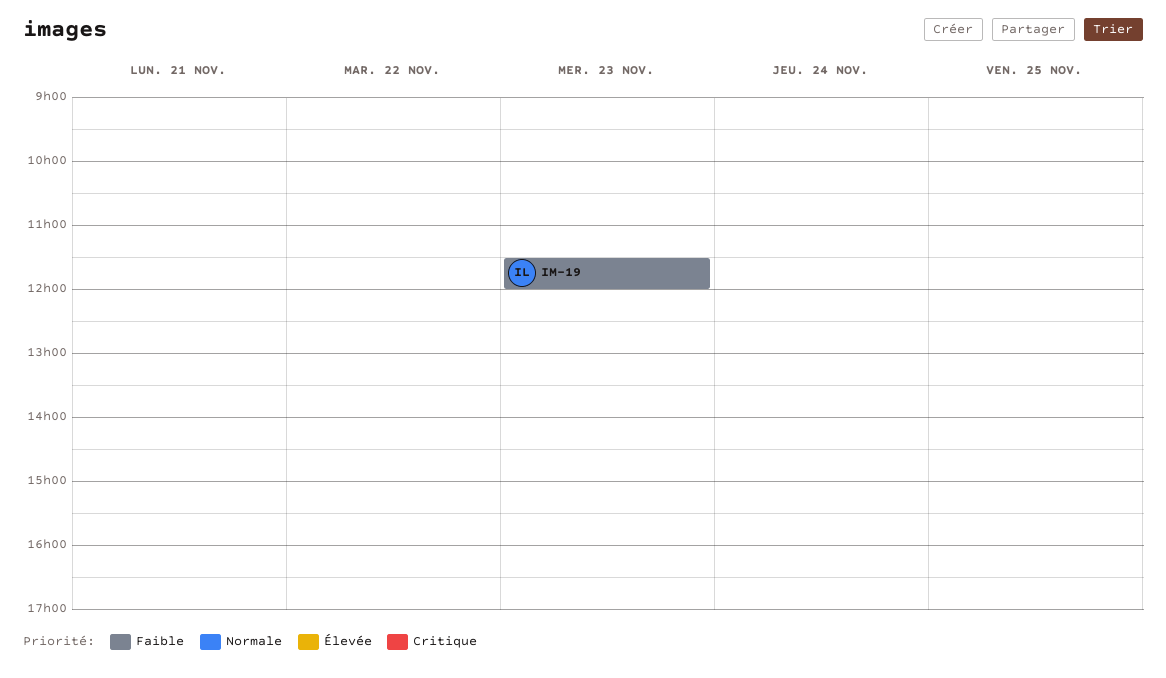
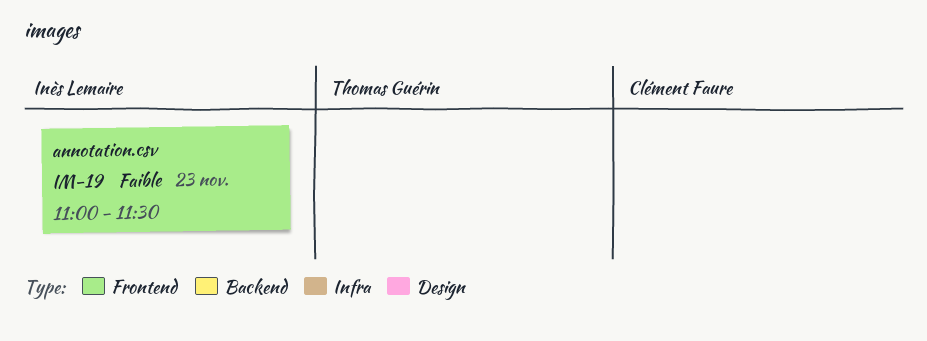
IM-19, begins: 11:30 -> 11:00
IM-19, ends: 12:00 -> 11:30

